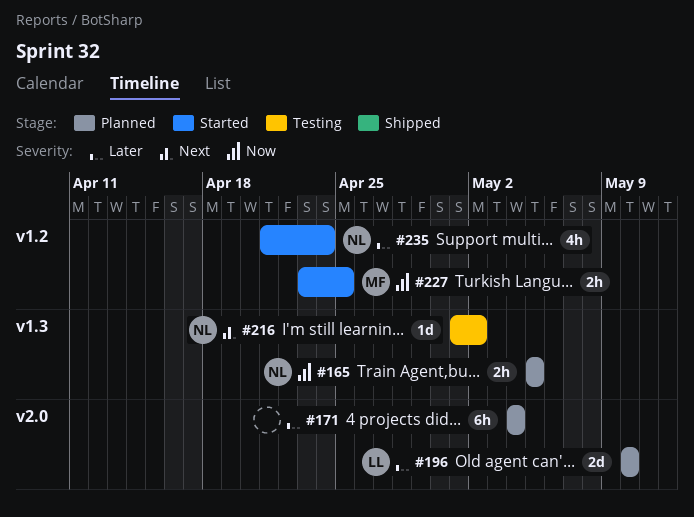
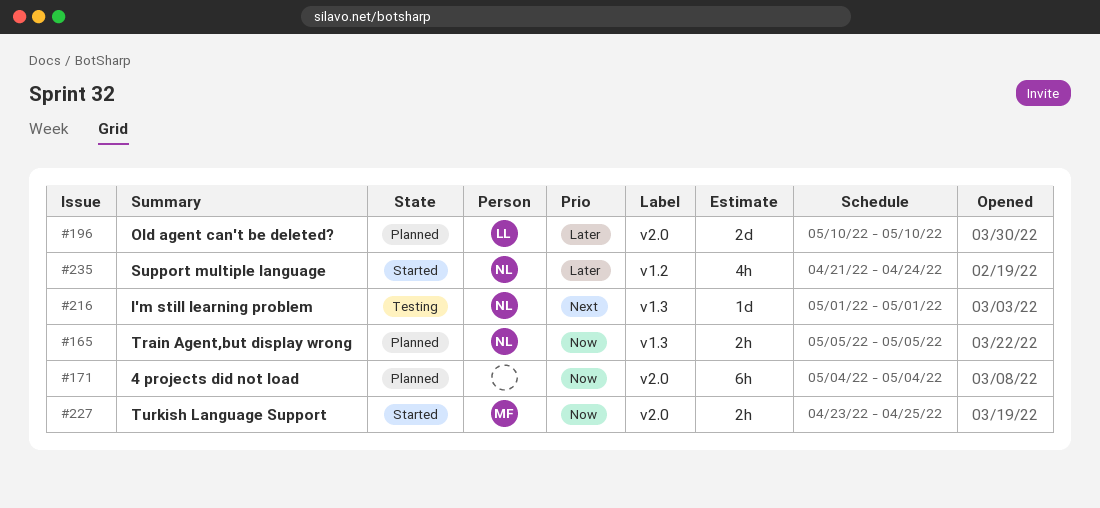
#171, priority: Later -> Now
#216, due: May 2 -> May 1
#227, label: v1.2 -> v2.0

